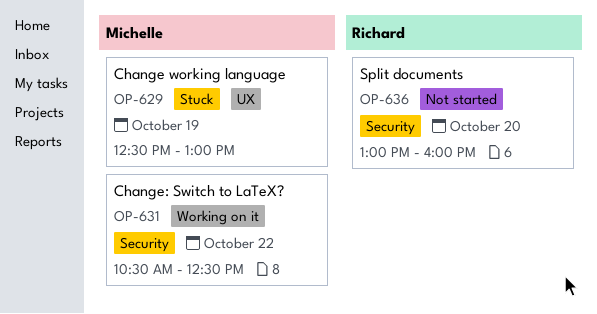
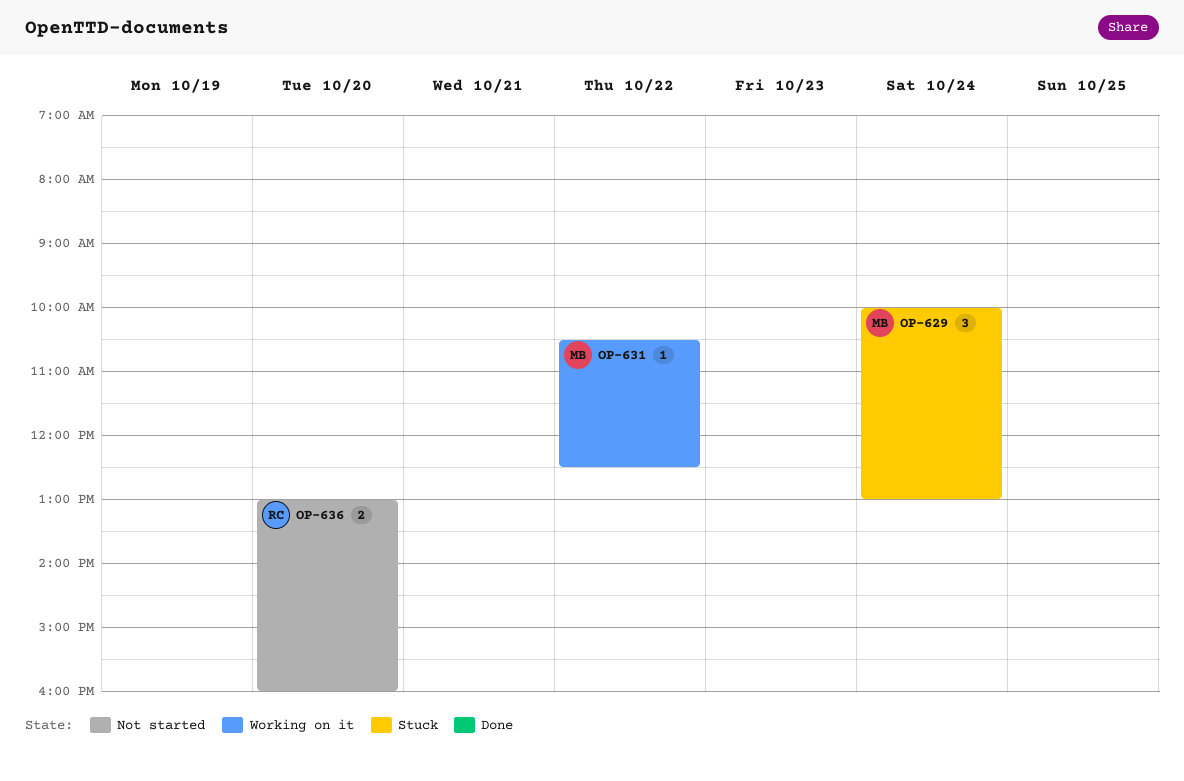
OP-629, day: Oct 19 -> Oct 24
OP-629, begins: 12:30 -> 10:00

